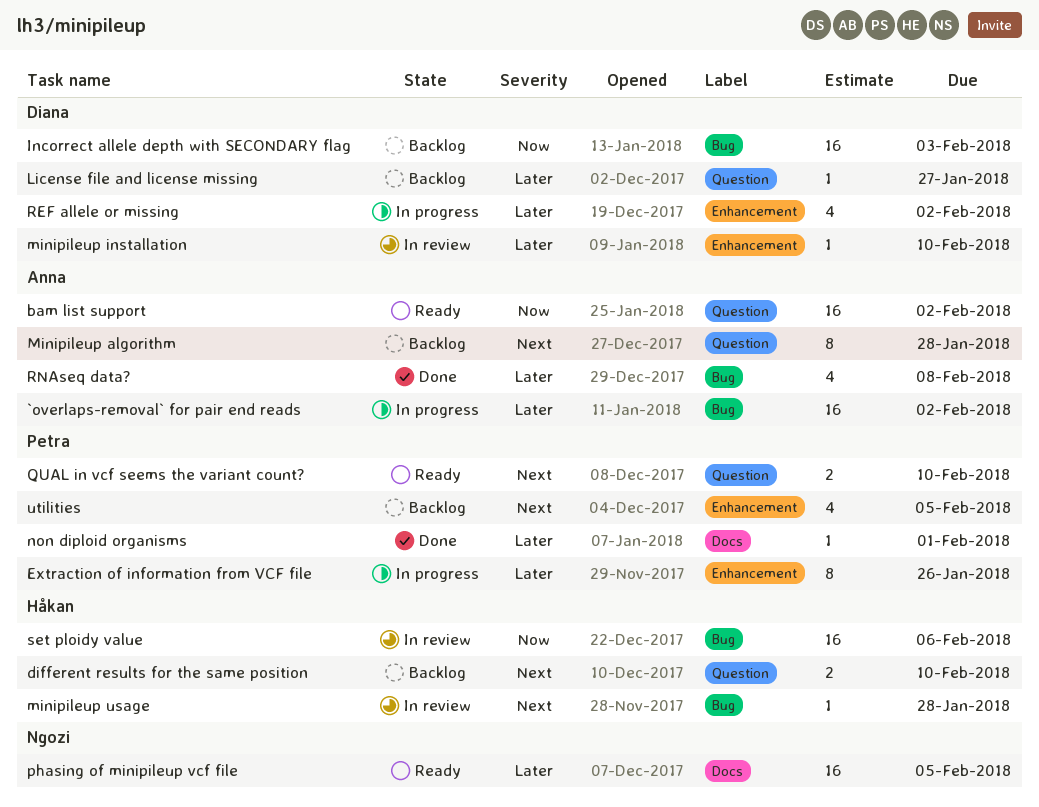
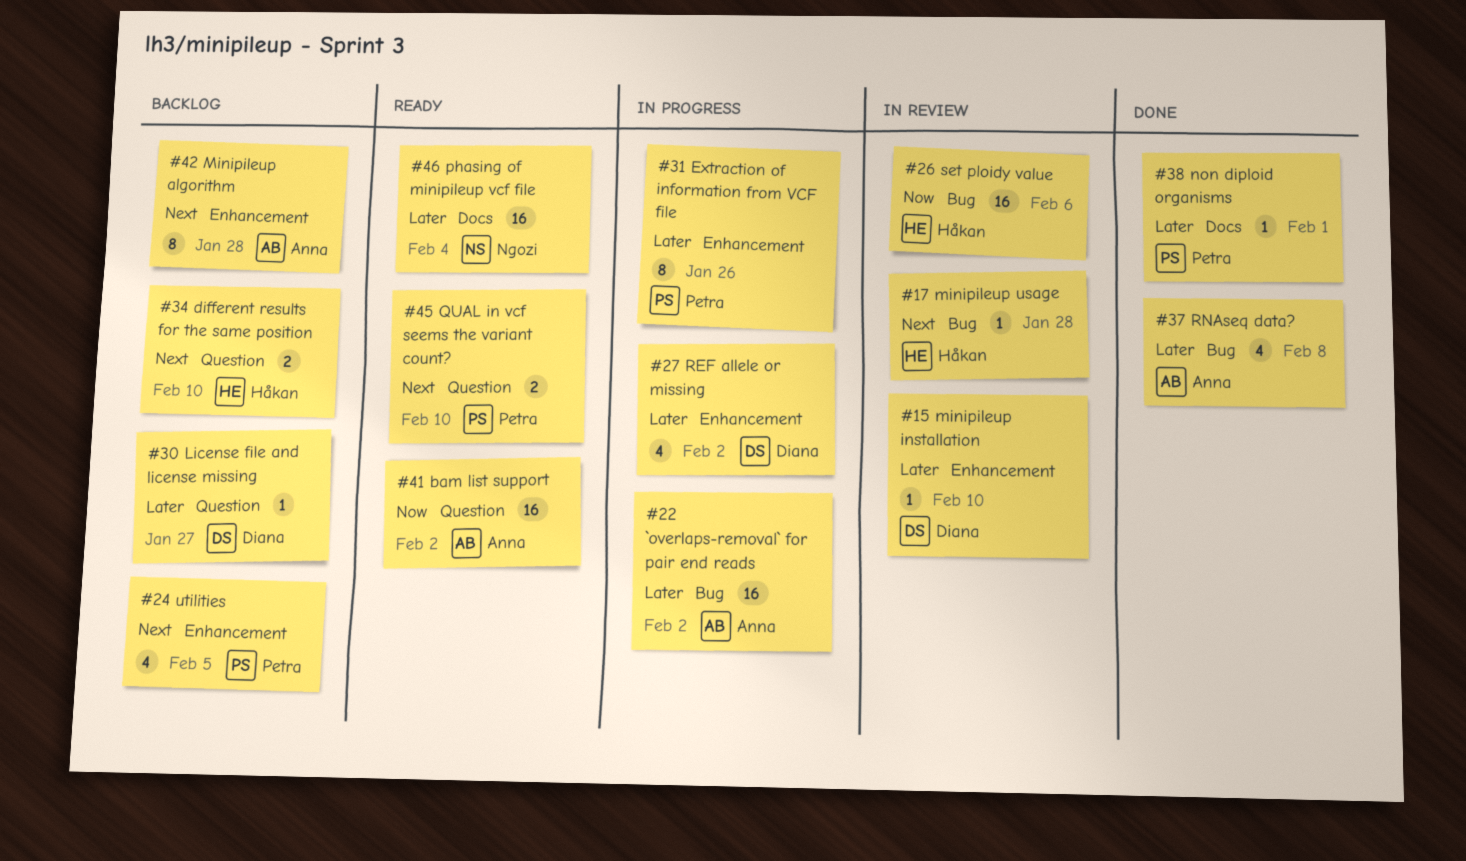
Incorrect allele depth with SECONDARY flag: present -> none
Minipileup algorithm, label: Question -> Enhancement
phasing of minipileup vcf file, due: Feb 5 -> Feb 4

